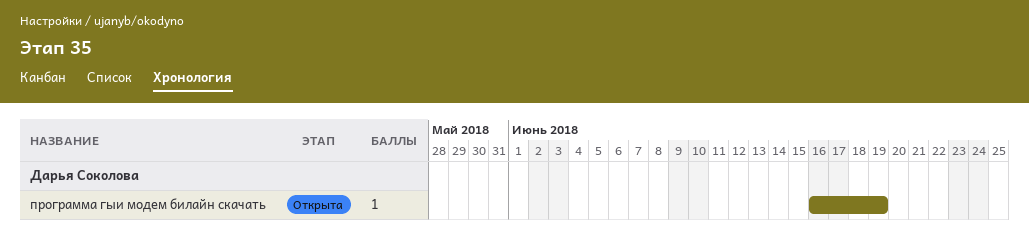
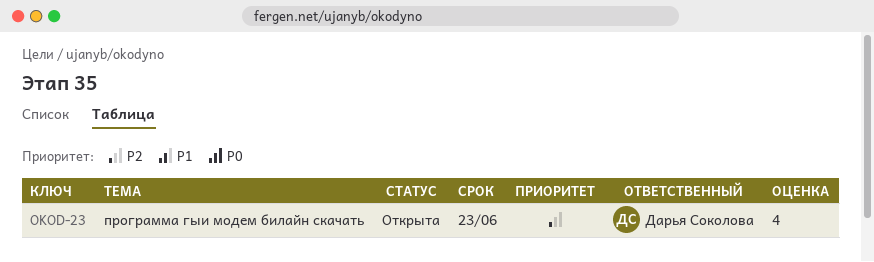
программа гыи модем билайн скачать, estimate: 1 -> 4
программа гыи модем билайн скачать, due: Jun 19 -> Jun 23

